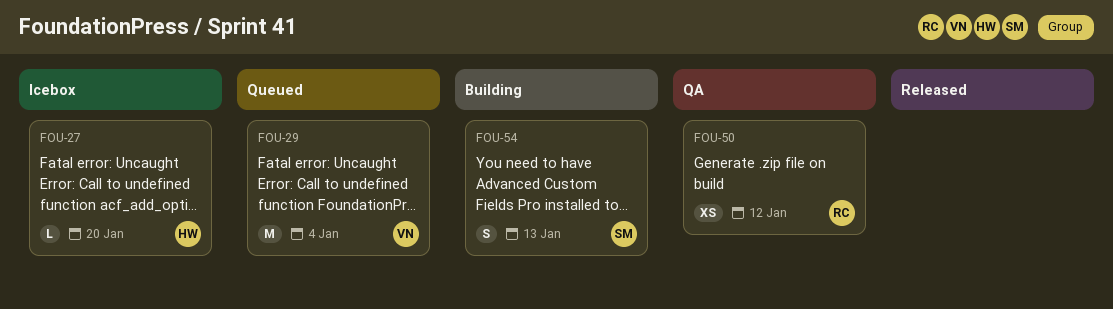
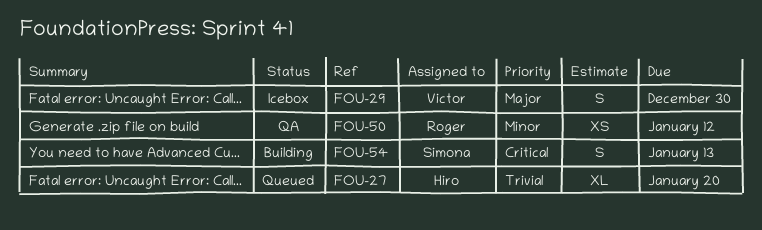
FOU-27, status: Icebox -> Queued
FOU-27, estimate: L -> XL
FOU-29, status: Queued -> Icebox
FOU-29, estimate: M -> S
FOU-29, due: Jan 4 -> Dec 30

